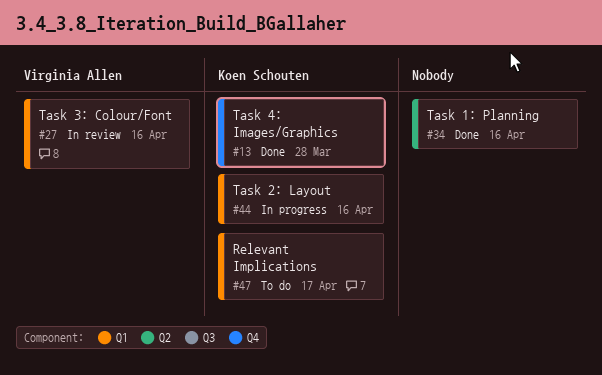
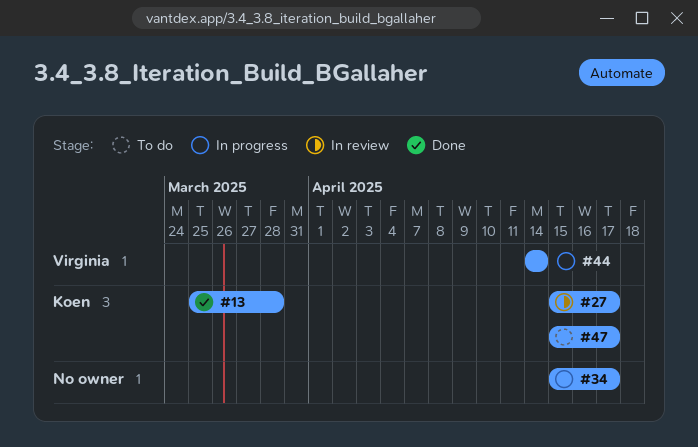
#27, owner: Virginia Allen -> Koen Schouten
#27, due: Apr 16 -> Apr 17
#34, status: Done -> In progress
#34, due: Apr 16 -> Apr 17
#44, owner: Koen Schouten -> Virginia Allen
#44, due: Apr 16 -> Apr 14

